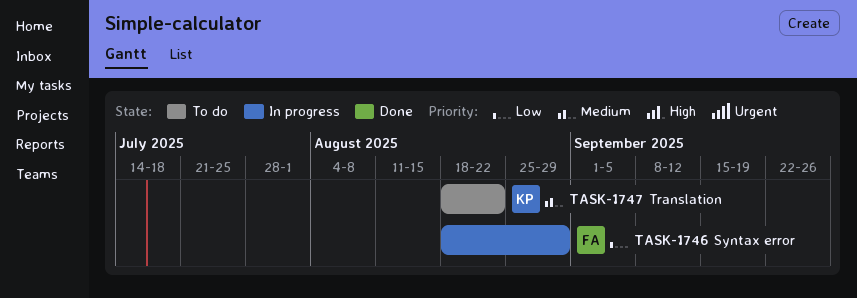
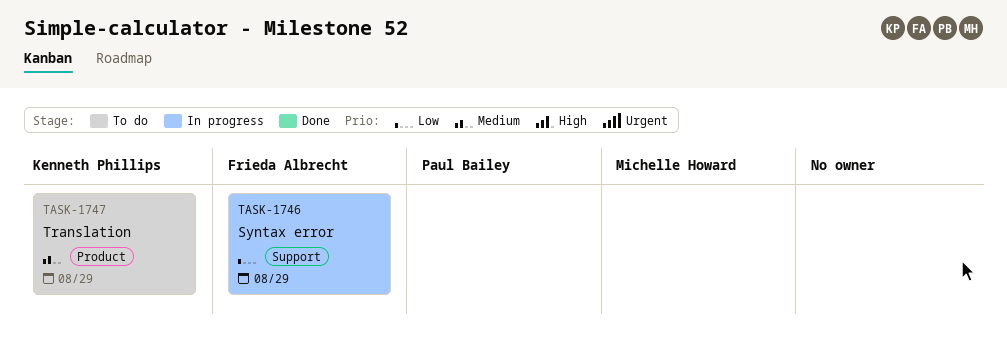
TASK-1747, due: Aug 22 -> Aug 29

